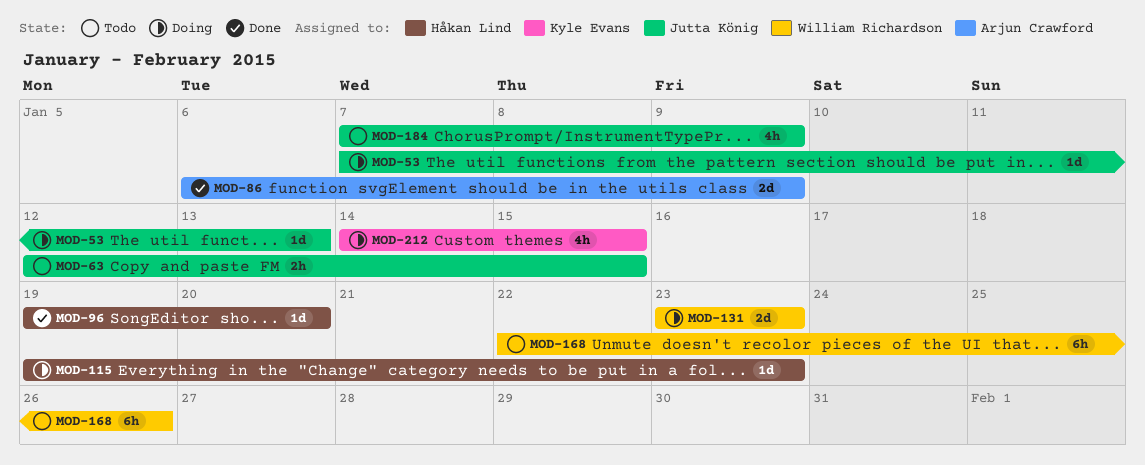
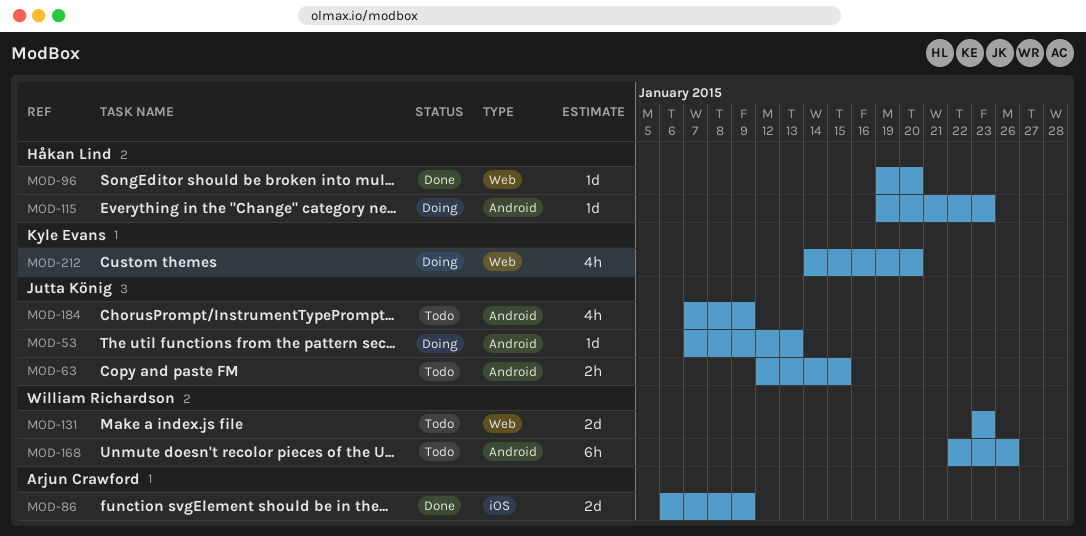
MOD-131, status: Doing -> Todo
MOD-212, due: Jan 15 -> Jan 20

